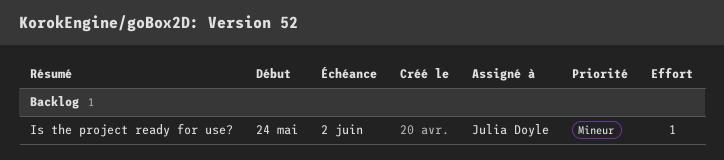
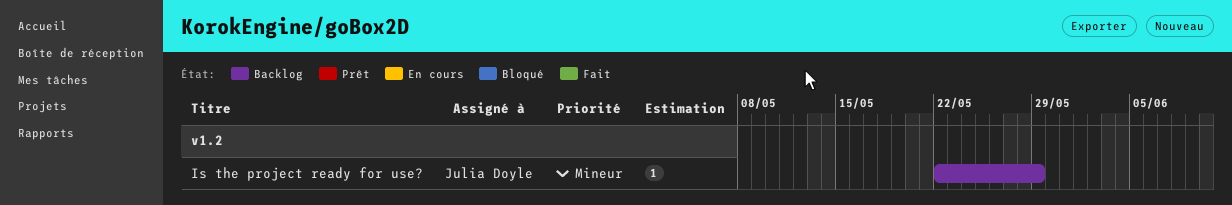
Is the project ready for use?, start: May 24 -> May 22
Is the project ready for use?, due: Jun 2 -> May 29

